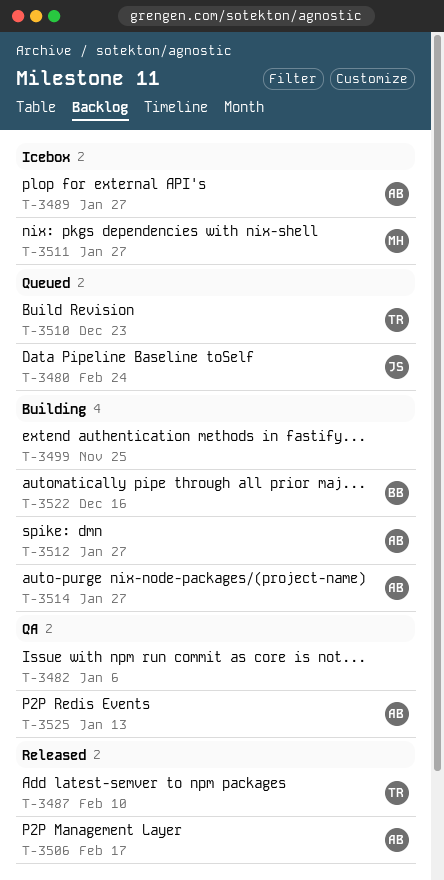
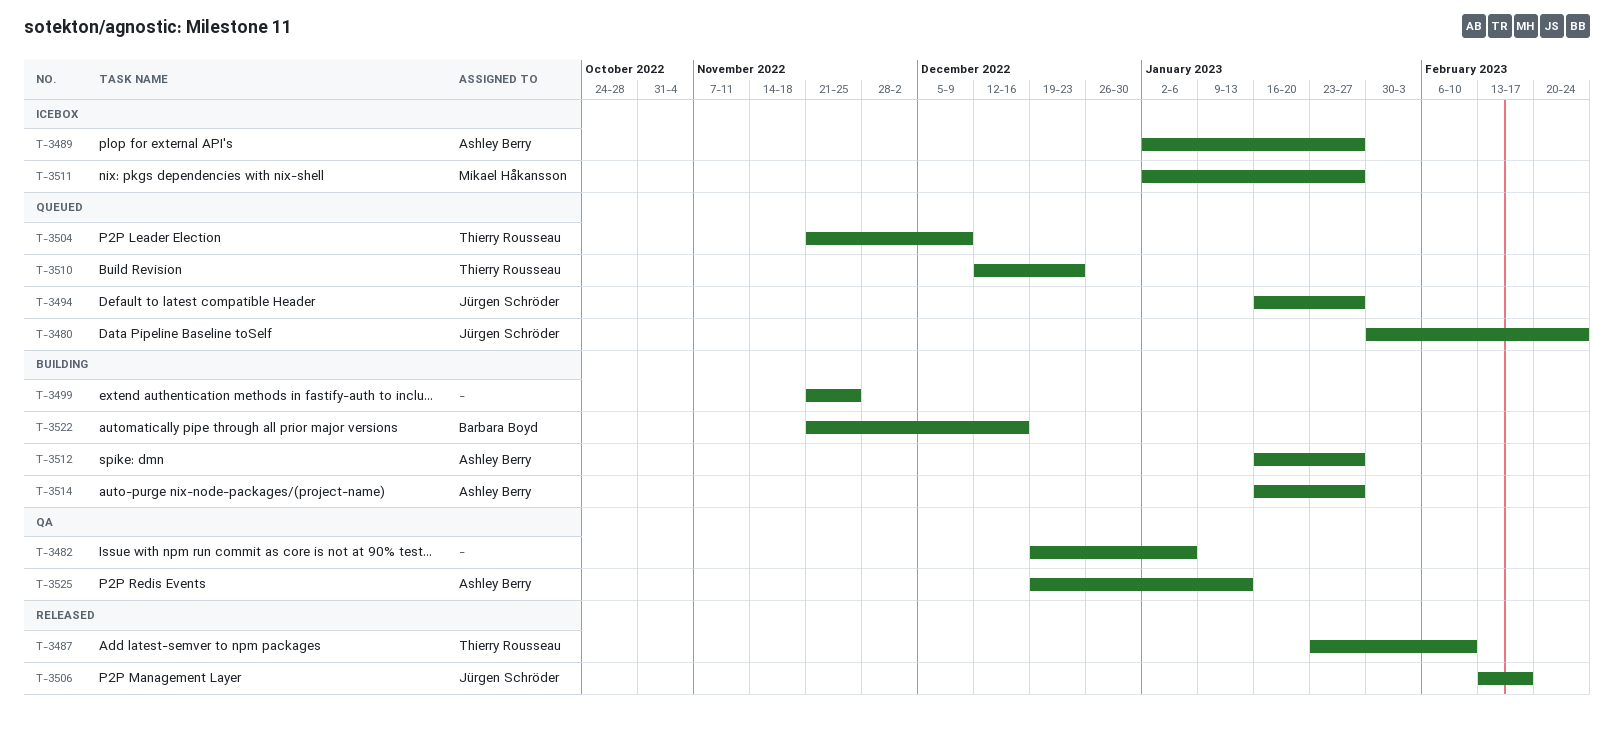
T-3494: none -> present
T-3504: none -> present
T-3506, owner: Ashley Berry -> Jürgen Schröder

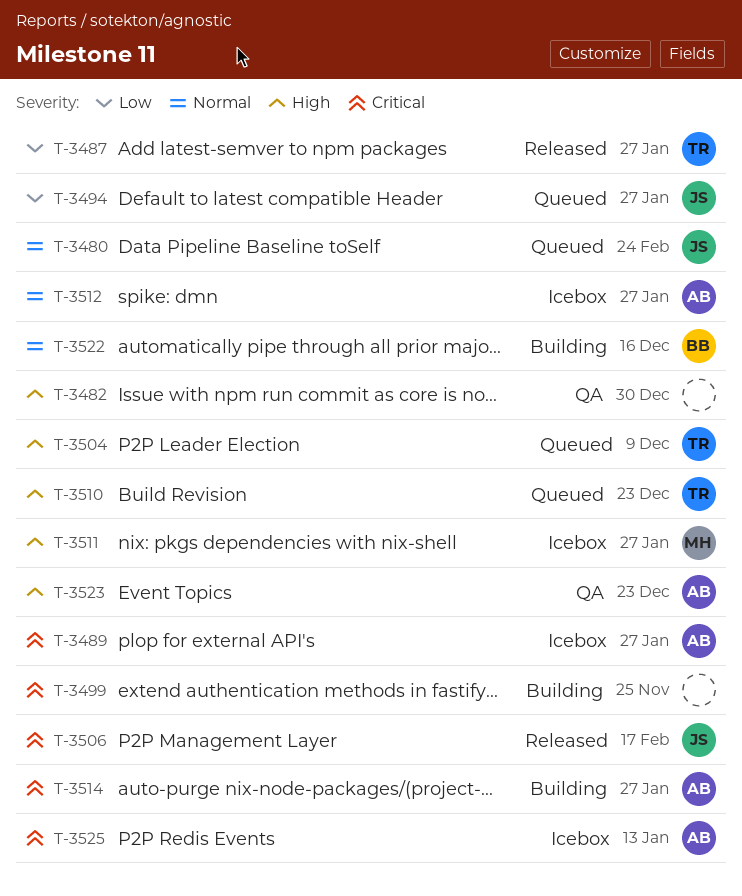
T-3482, due: Jan 6 -> Dec 30
T-3487, due: Feb 10 -> Jan 27
T-3512, status: Building -> Icebox
T-3523: none -> present
T-3525, status: QA -> Icebox

